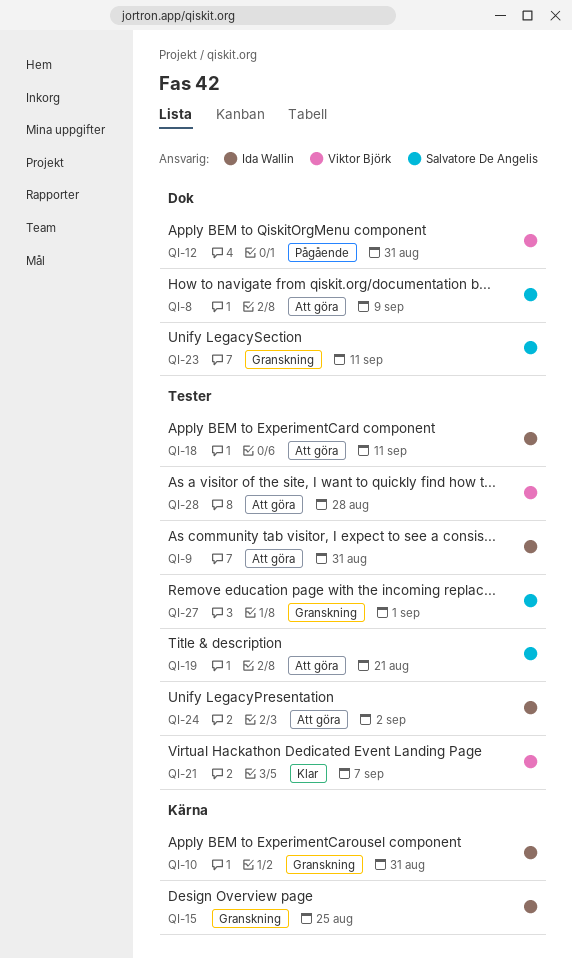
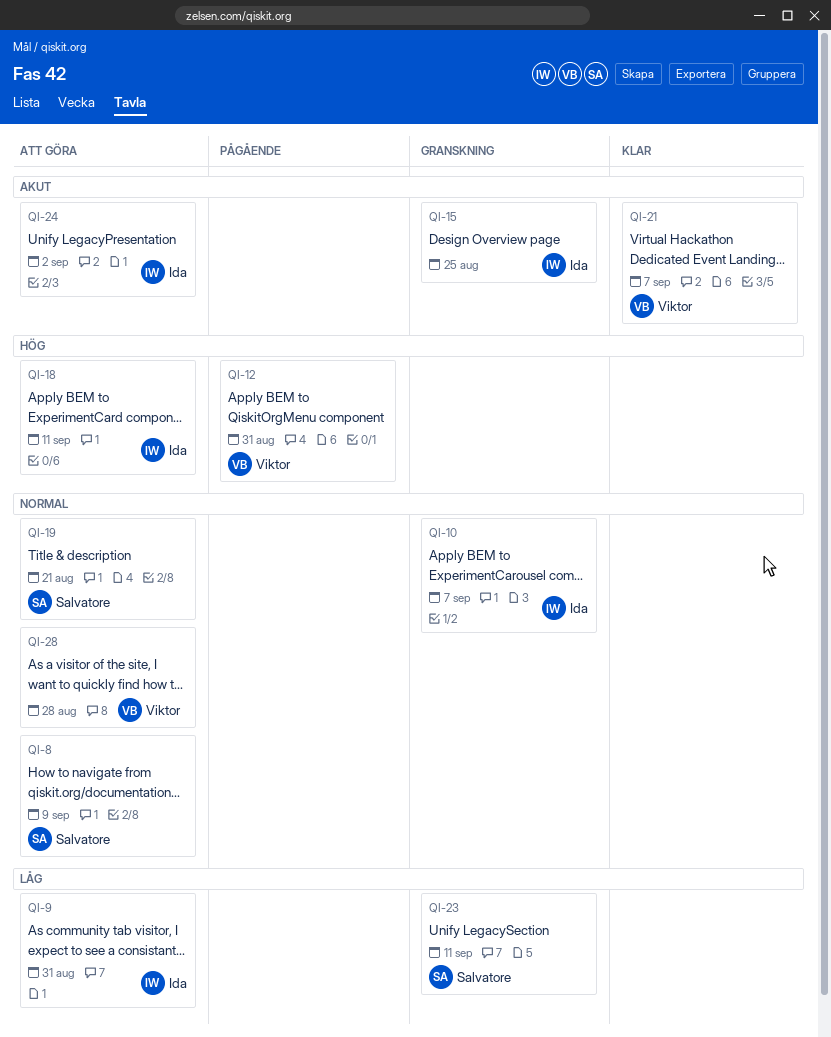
QI-10, due: Aug 31 -> Sep 7
QI-27: present -> none

